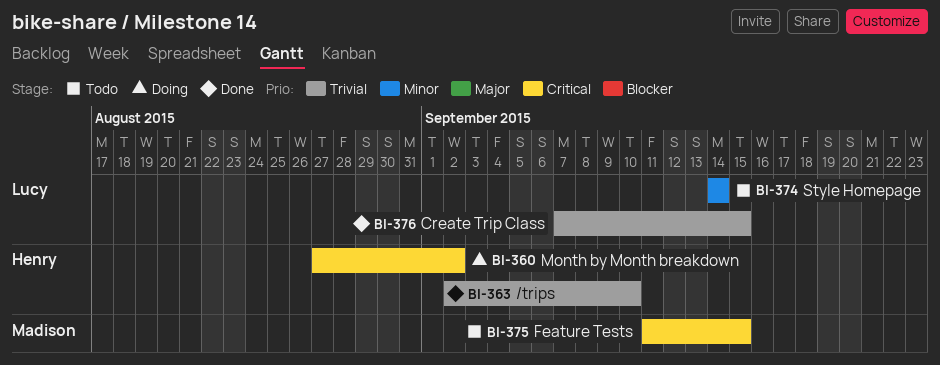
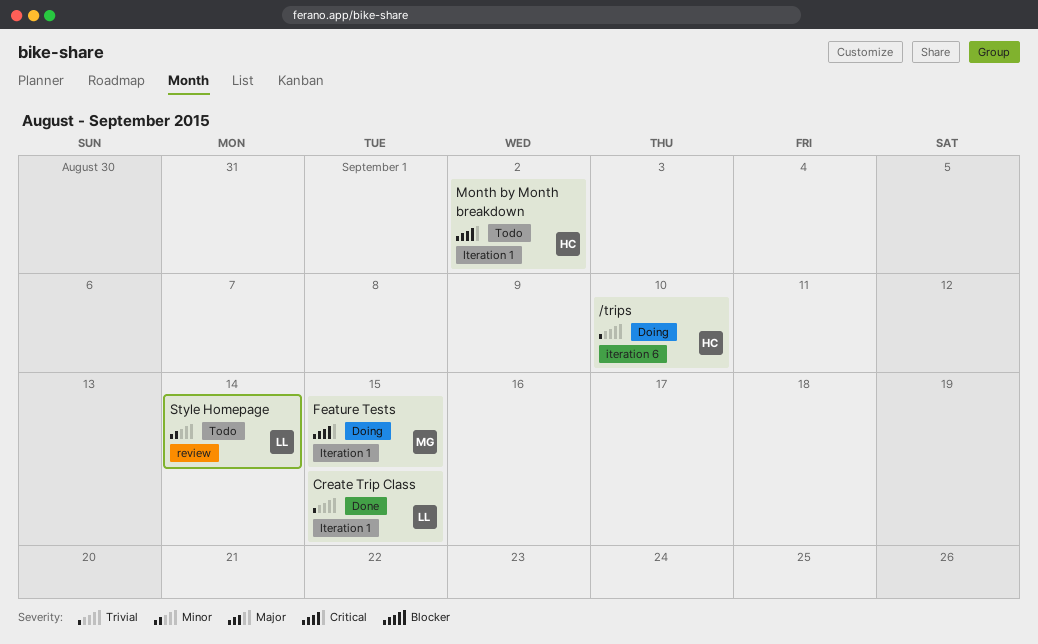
/trips, status: Done -> Doing
Feature Tests, status: Todo -> Doing
Month by Month breakdown, status: Doing -> Todo

